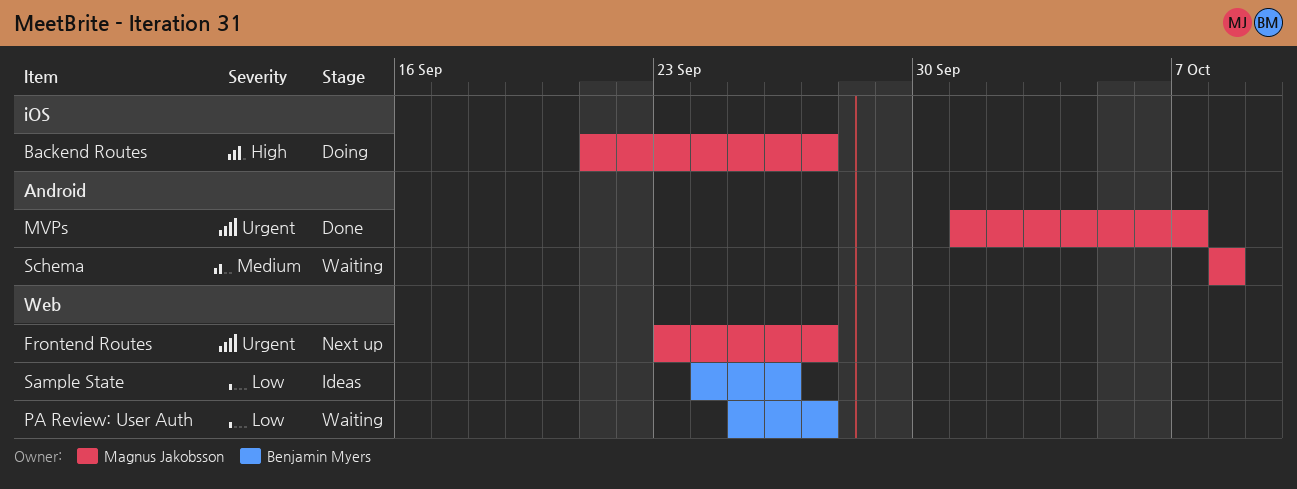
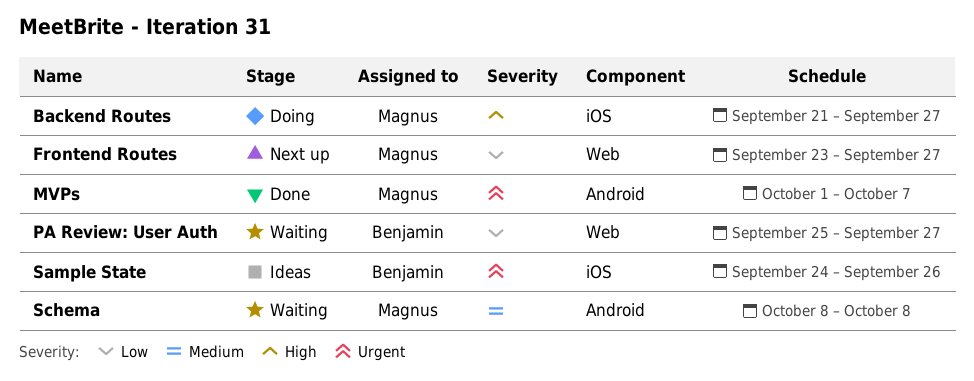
Frontend Routes, priority: Urgent -> Low
Sample State, priority: Low -> Urgent
Sample State, label: Web -> iOS

